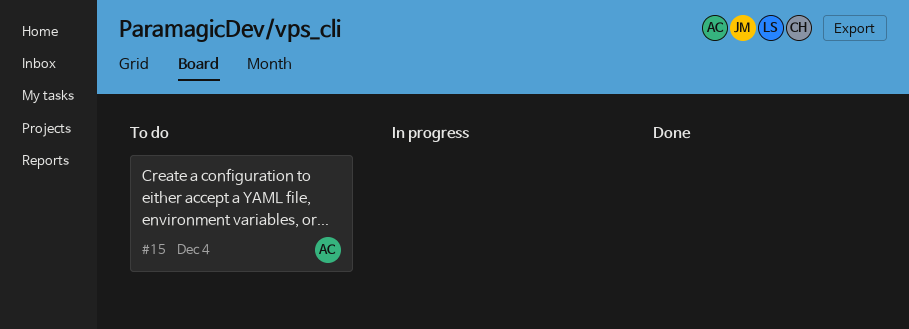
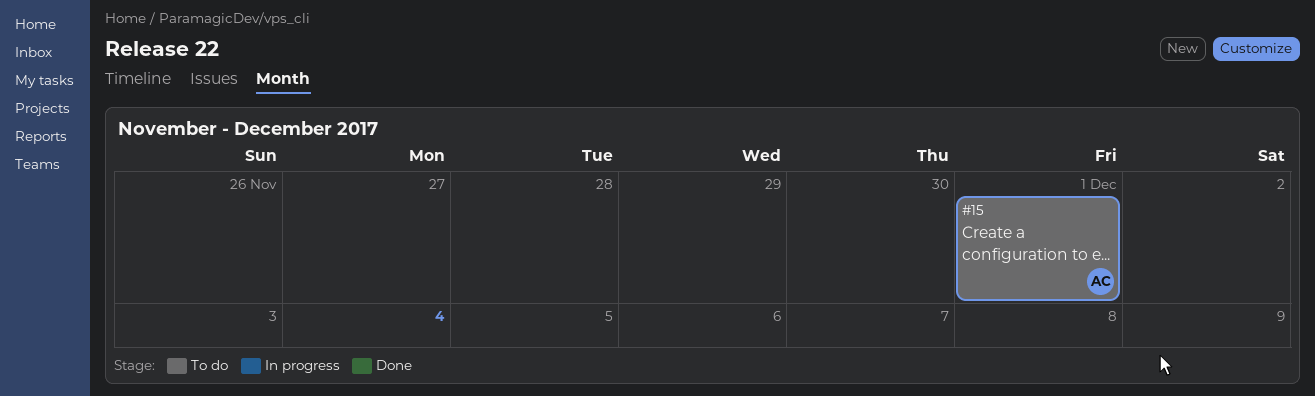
#15, due: Dec 4 -> Dec 1

